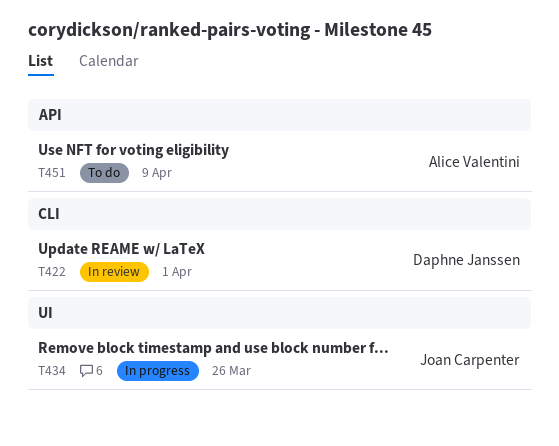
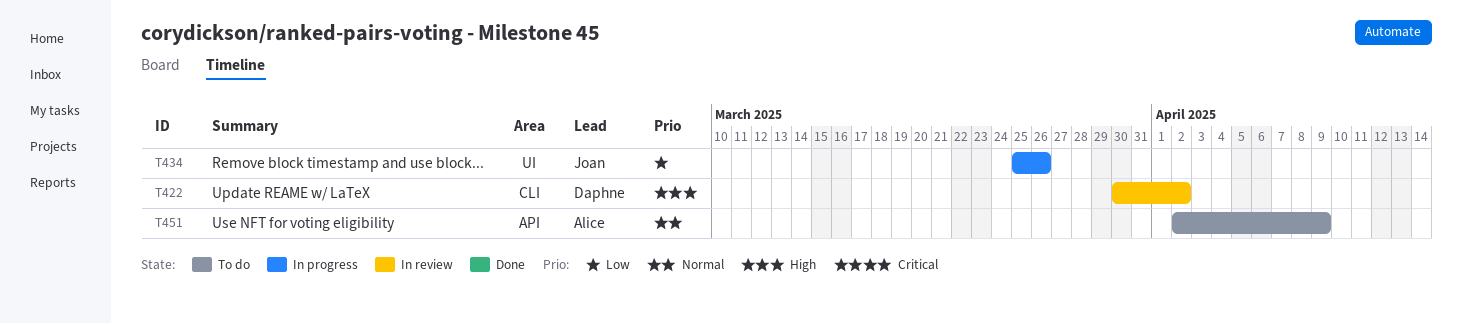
T422, due: Apr 1 -> Apr 2

